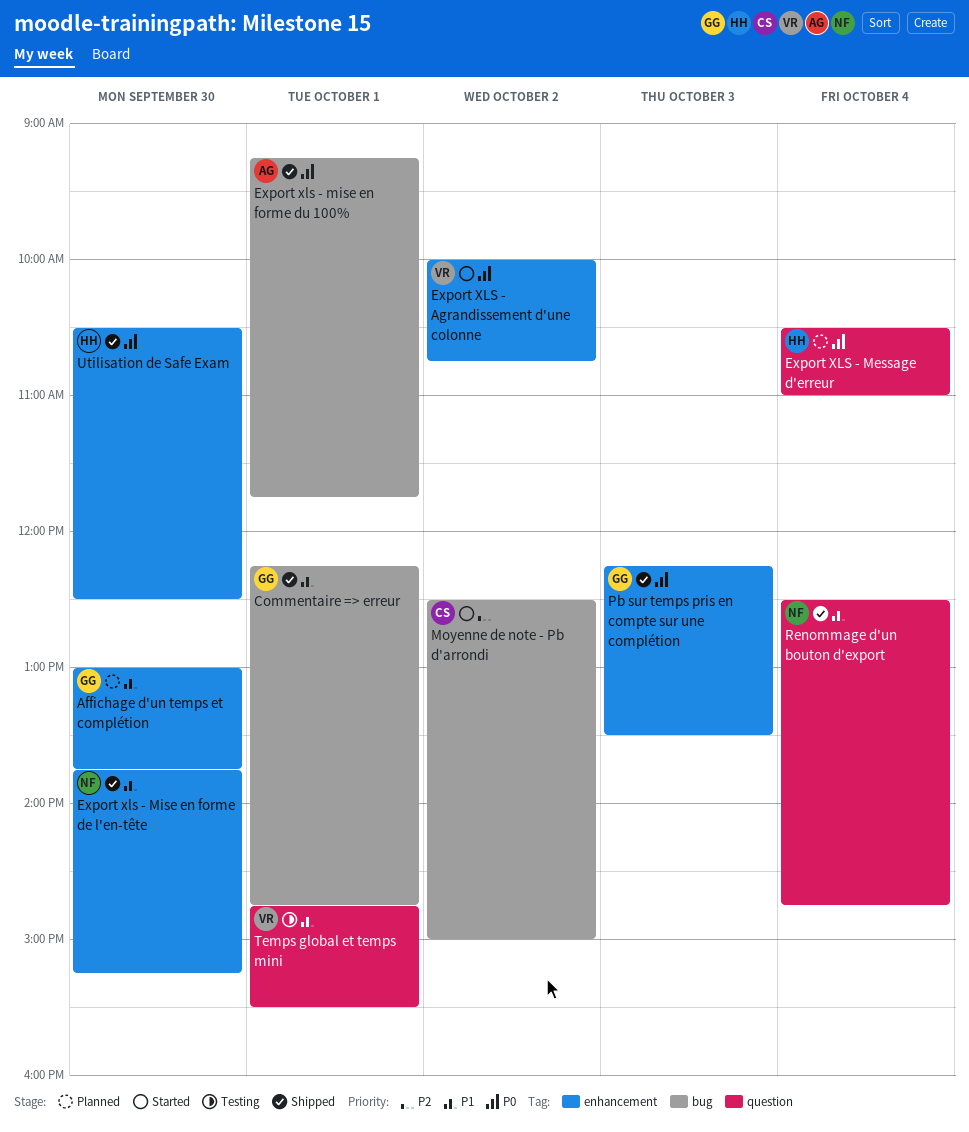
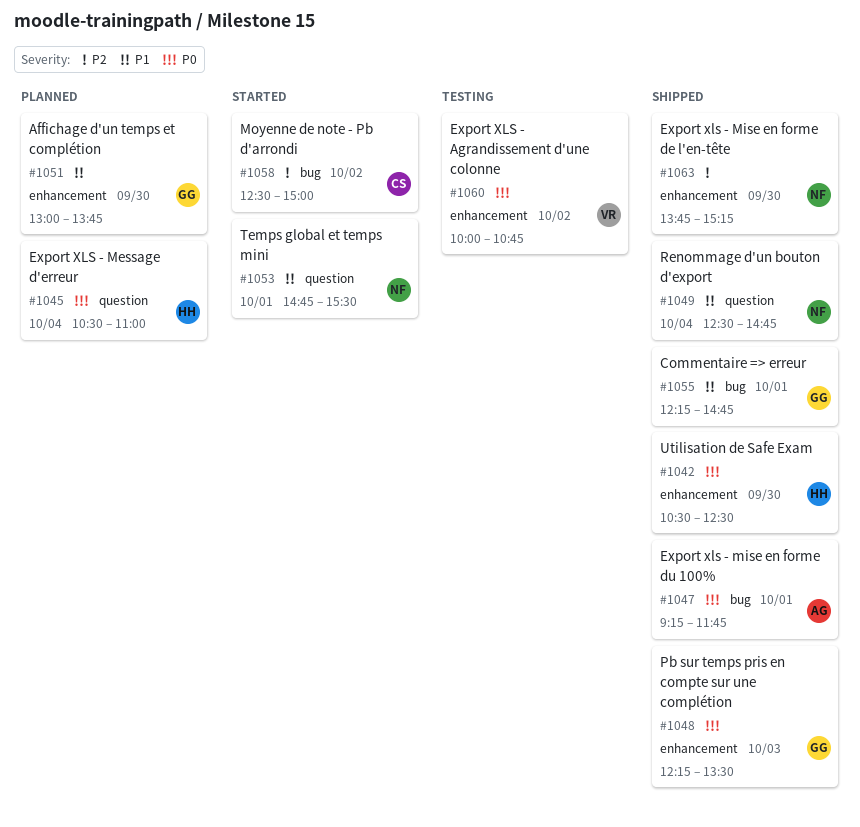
Export XLS - Agrandissement d'une colonne, status: Started -> Testing
Export xls - Mise en forme de l'en-tête, priority: P1 -> P2
Temps global et temps mini, status: Testing -> Started
Temps global et temps mini, owner: VR -> NF

